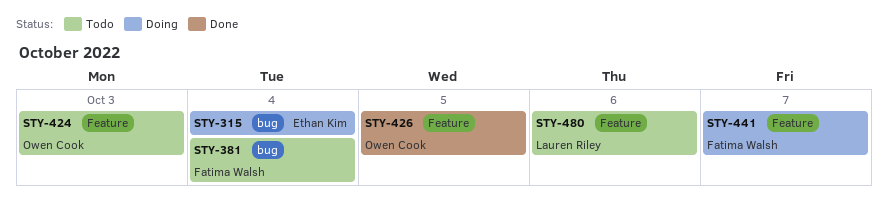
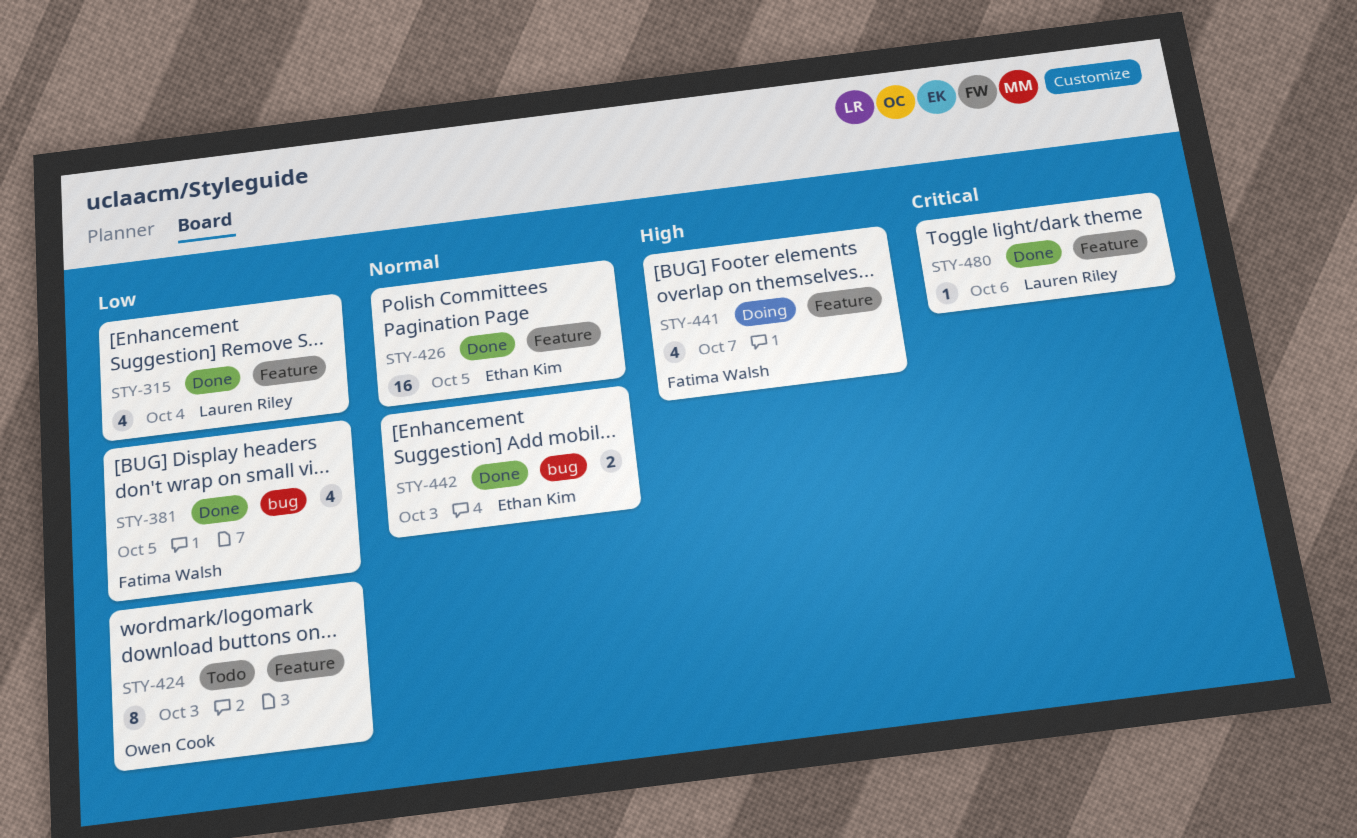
STY-315, status: Doing -> Done
STY-315, owner: Ethan Kim -> Lauren Riley
STY-315, label: bug -> Feature
STY-381, status: Todo -> Done
STY-381, day: Oct 4 -> Oct 5
STY-426, owner: Owen Cook -> Ethan Kim
STY-442: none -> present
STY-480, status: Todo -> Done

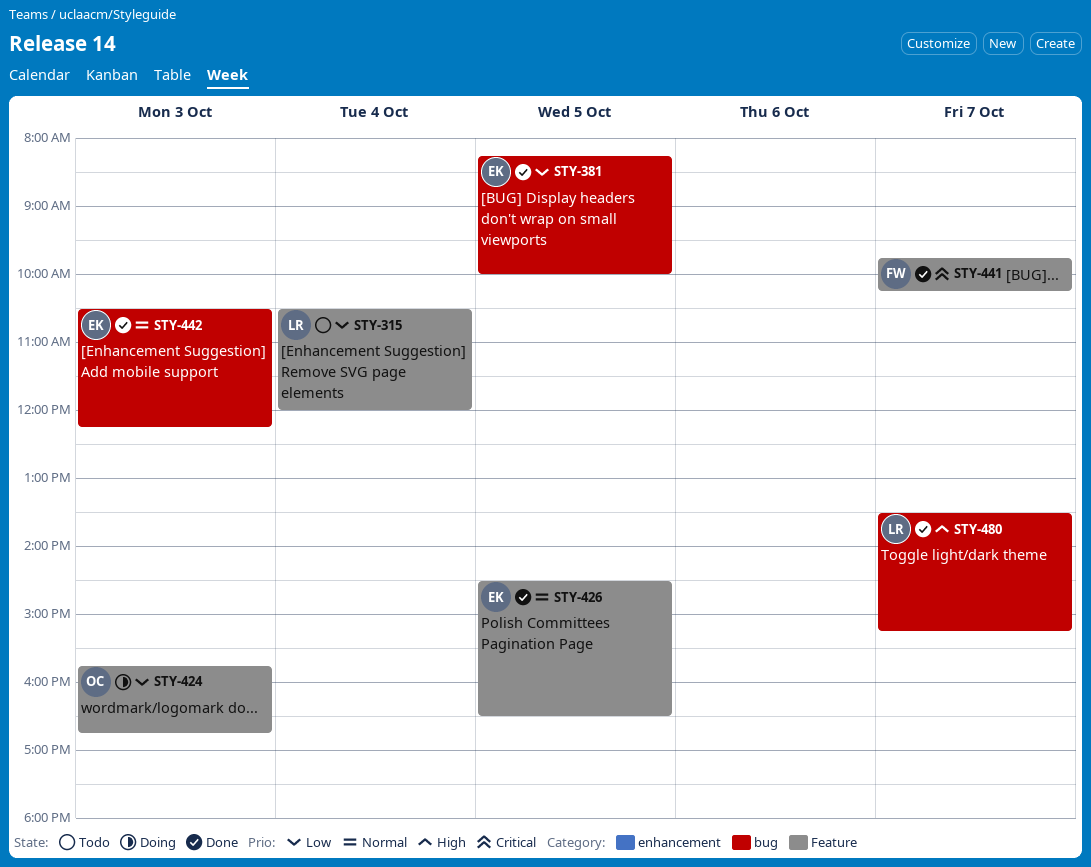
STY-315, status: Done -> Todo
STY-381, owner: Fatima Walsh -> Ethan Kim
STY-424, status: Todo -> Doing
STY-441, status: Doing -> Done
STY-441, priority: High -> Critical
STY-480, priority: Critical -> High
STY-480, label: Feature -> bug
STY-480, day: Oct 6 -> Oct 7

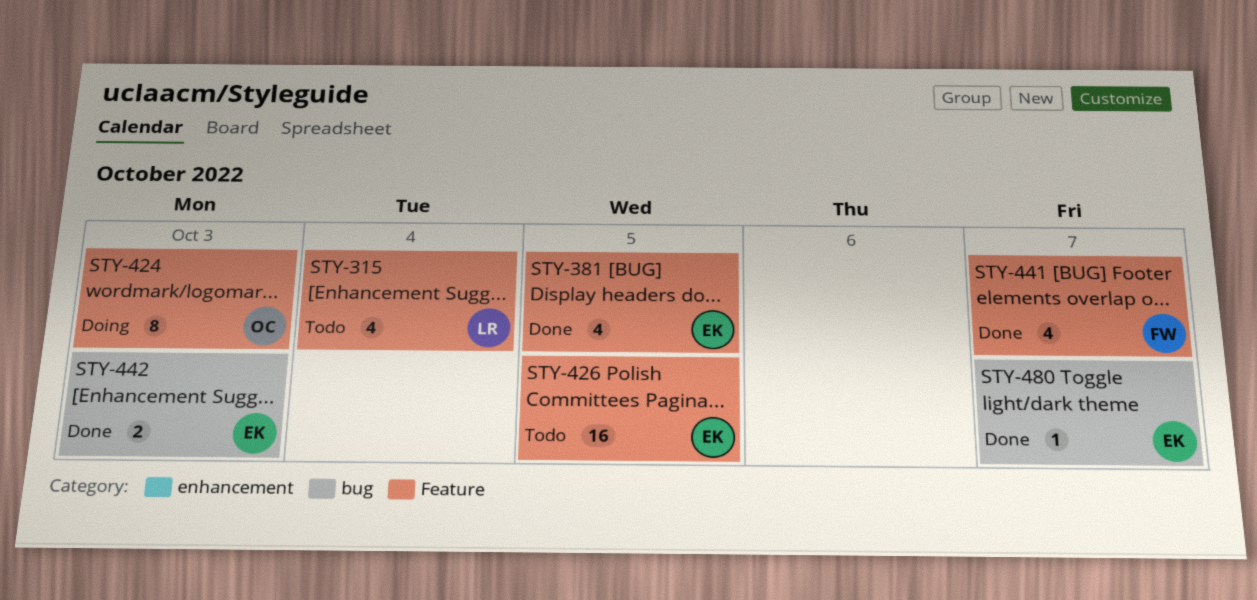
STY-381, label: bug -> Feature
STY-426, status: Done -> Todo
STY-480, owner: LR -> EK

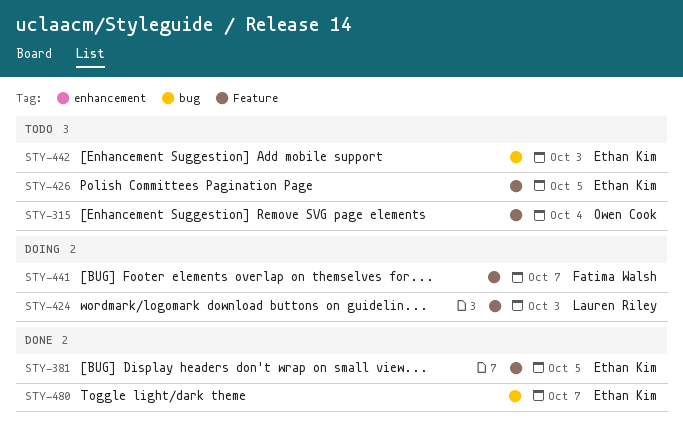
STY-315, owner: Lauren Riley -> Owen Cook
STY-424, owner: Owen Cook -> Lauren Riley
STY-441, status: Done -> Doing
STY-442, status: Done -> Todo

